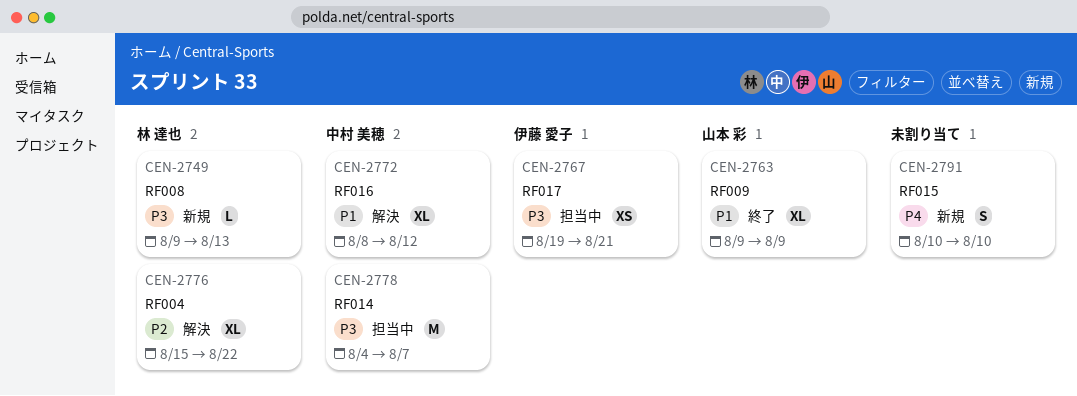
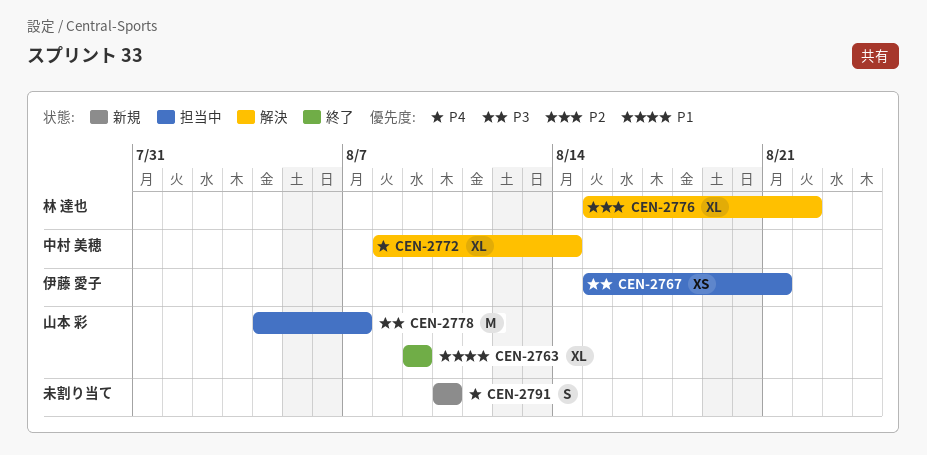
CEN-2749: present -> none
CEN-2767, start: Aug 19 -> Aug 15
CEN-2772, priority: P1 -> P4
CEN-2772, due: Aug 12 -> Aug 14
CEN-2778, owner: 中村 美穂 -> 山本 彩

